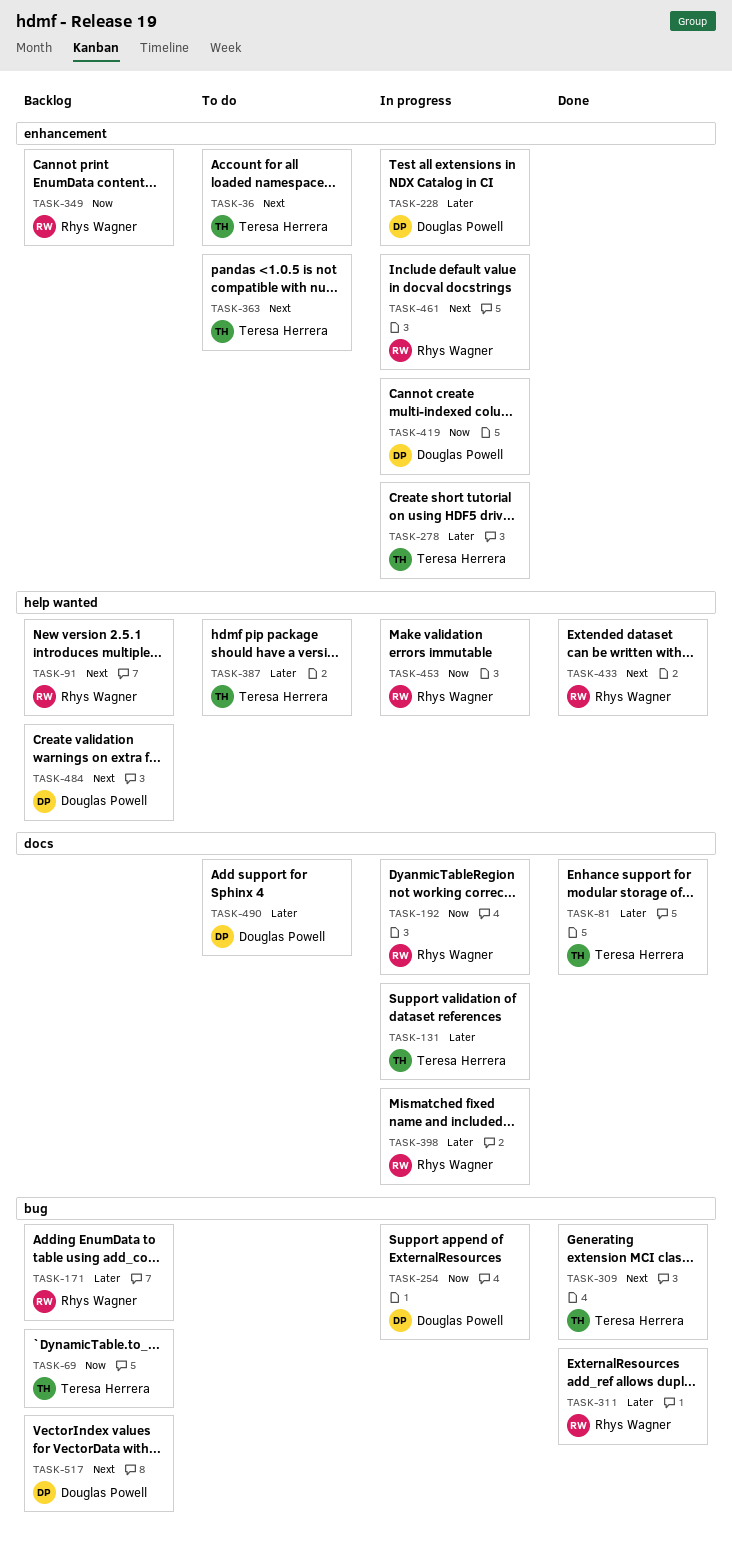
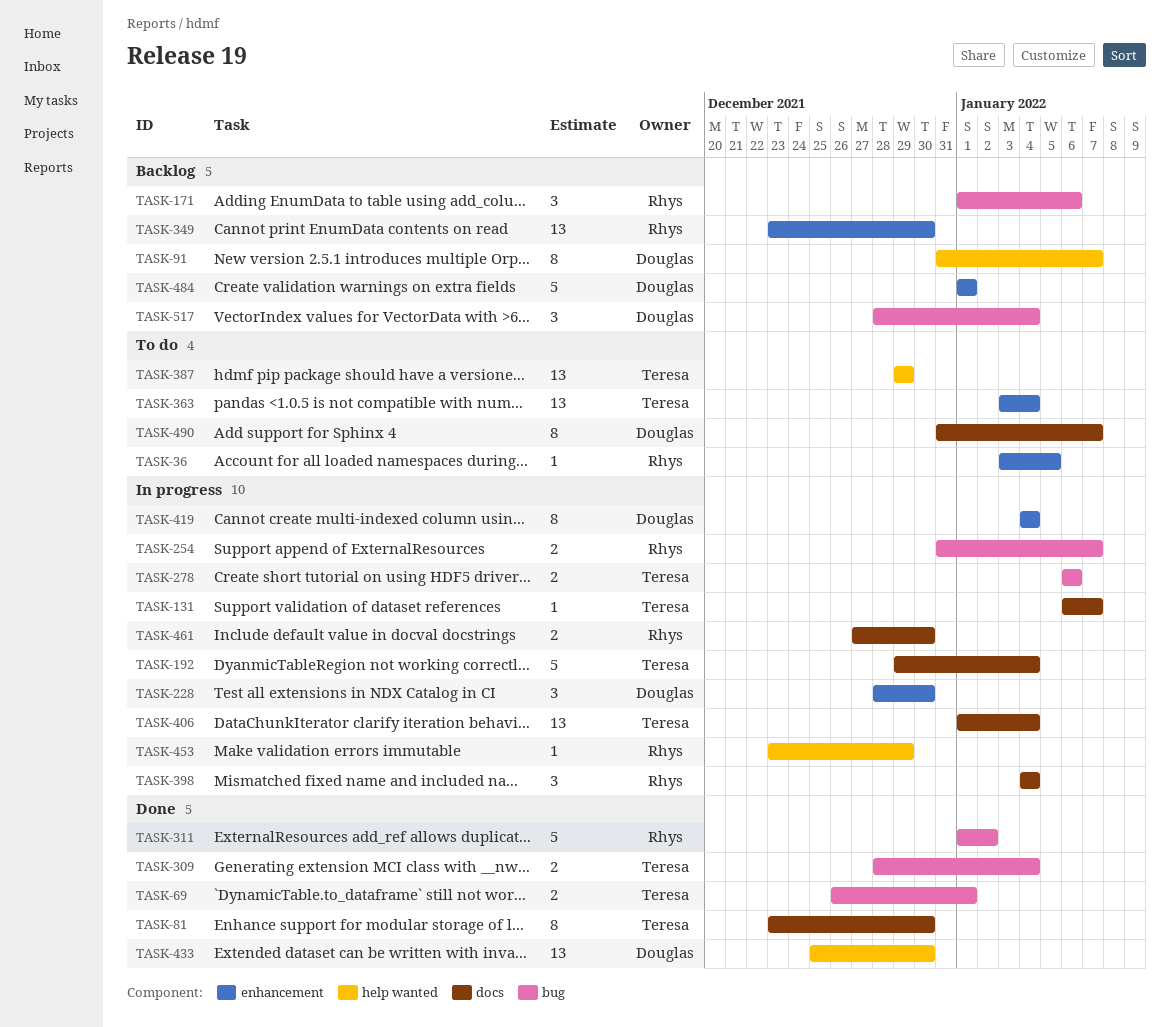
TASK-36, owner: Teresa Herrera -> Rhys Wagner
TASK-69, status: Backlog -> Done
TASK-91, owner: Rhys Wagner -> Douglas Powell
TASK-192, owner: Rhys Wagner -> Teresa Herrera
TASK-254, owner: Douglas Powell -> Rhys Wagner
TASK-278, label: enhancement -> bug
TASK-406: none -> present
TASK-433, owner: Rhys Wagner -> Douglas Powell
TASK-461, label: enhancement -> docs
TASK-484, label: help wanted -> enhancement

